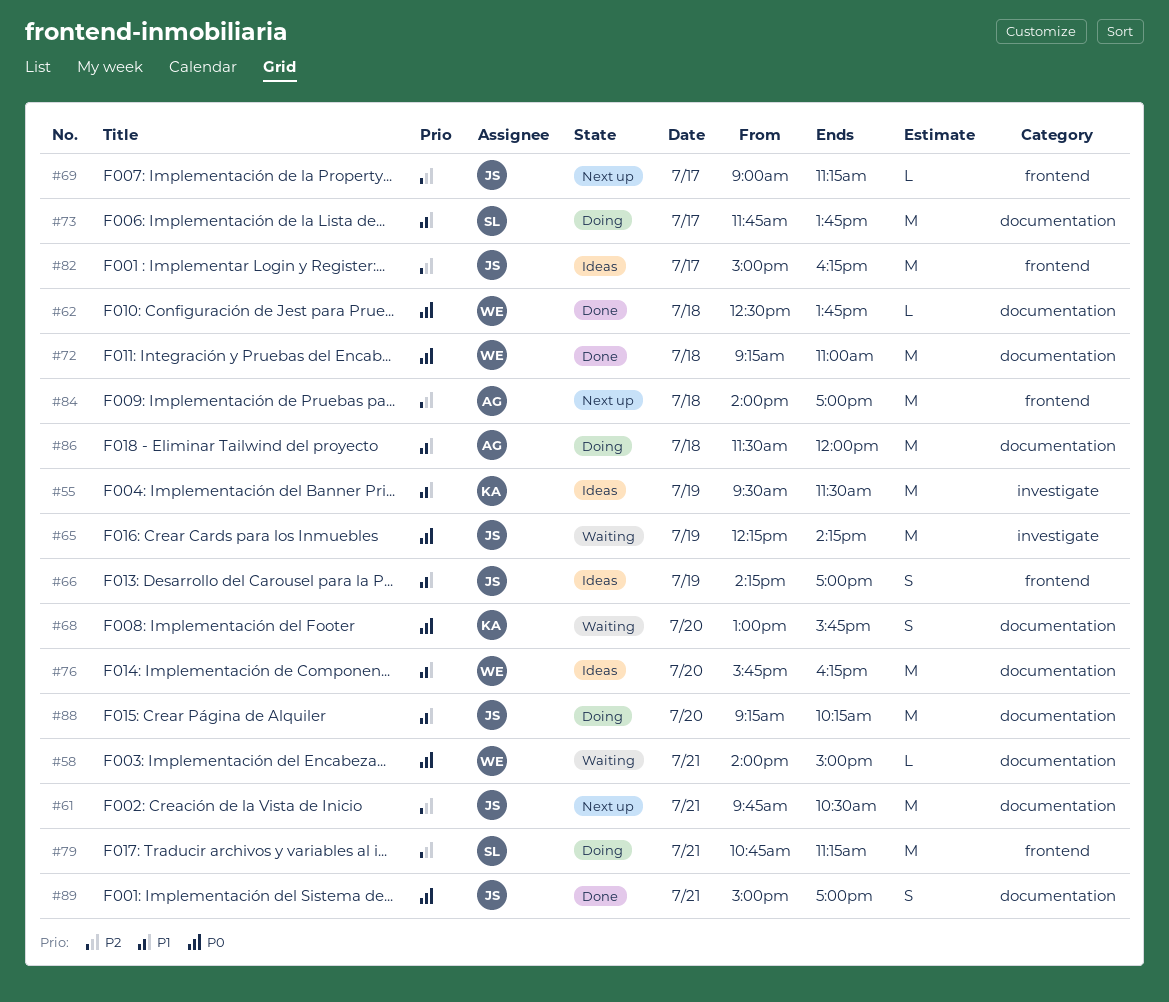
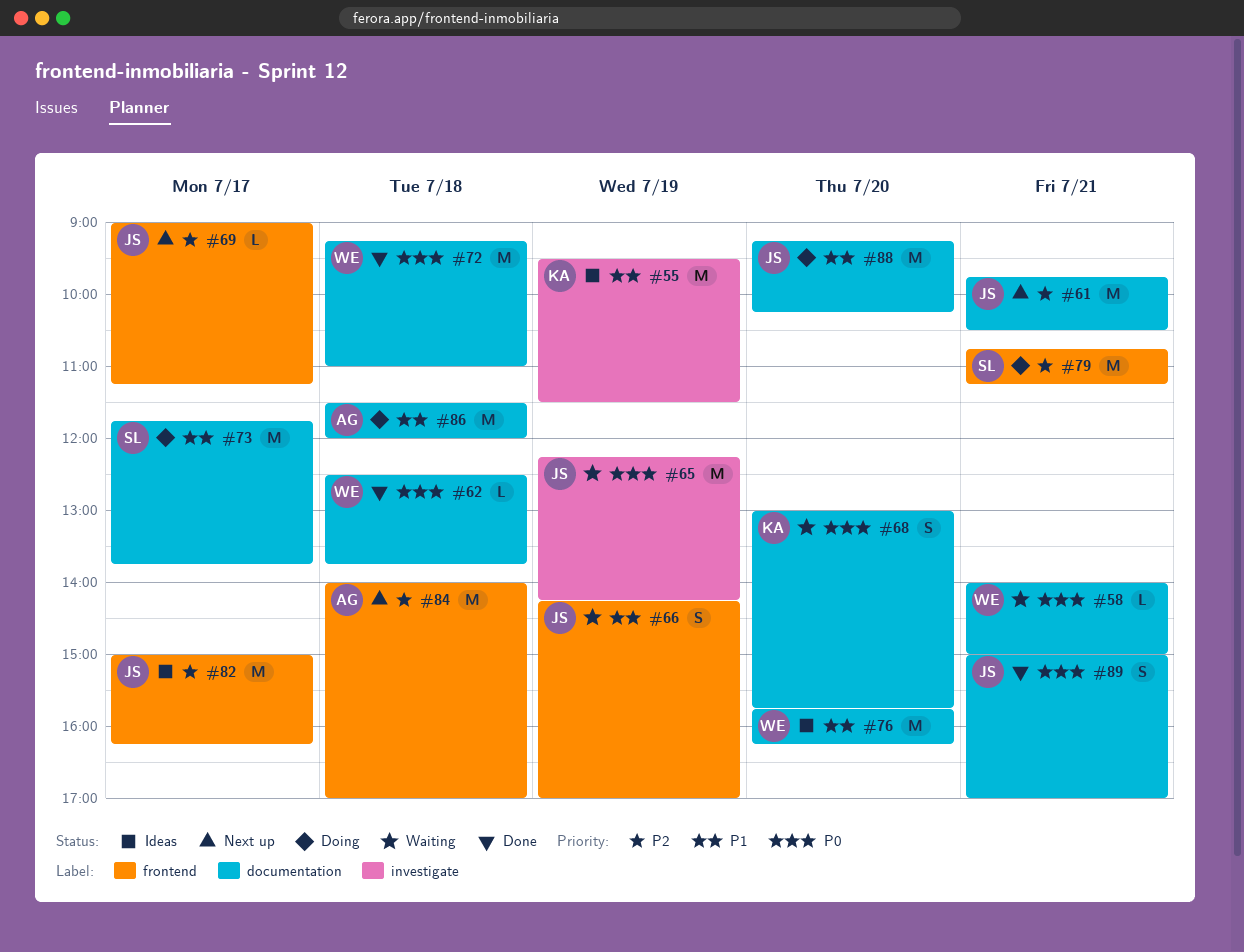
#66, status: Ideas -> Waiting

